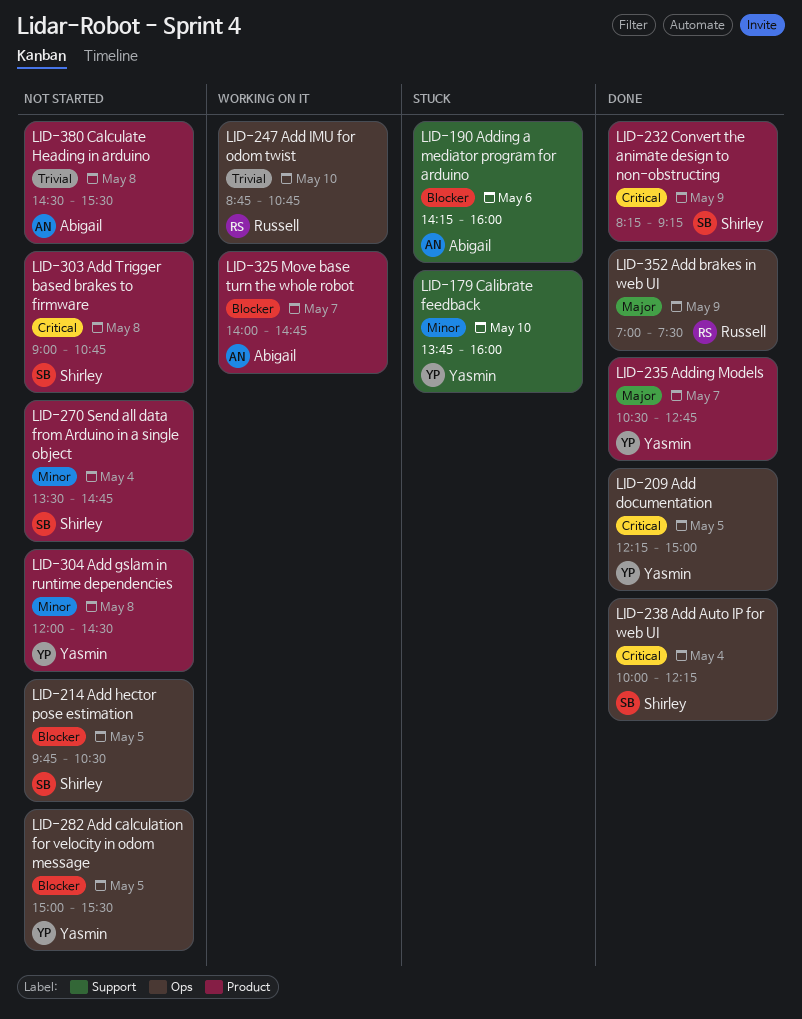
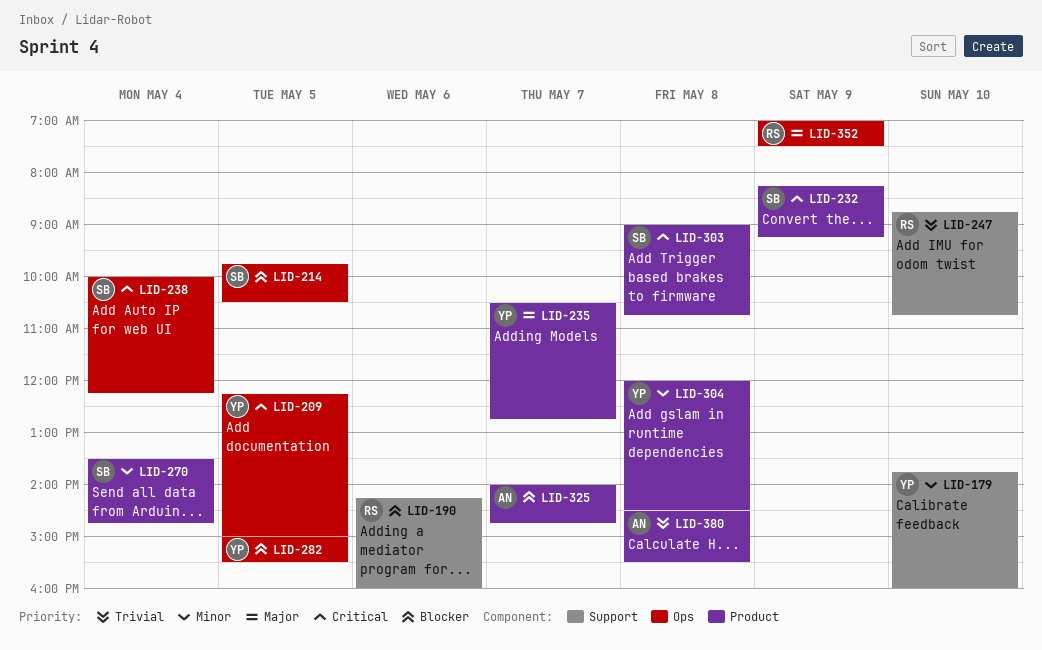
LID-190, owner: Abigail -> Russell
LID-247, label: Ops -> Support

